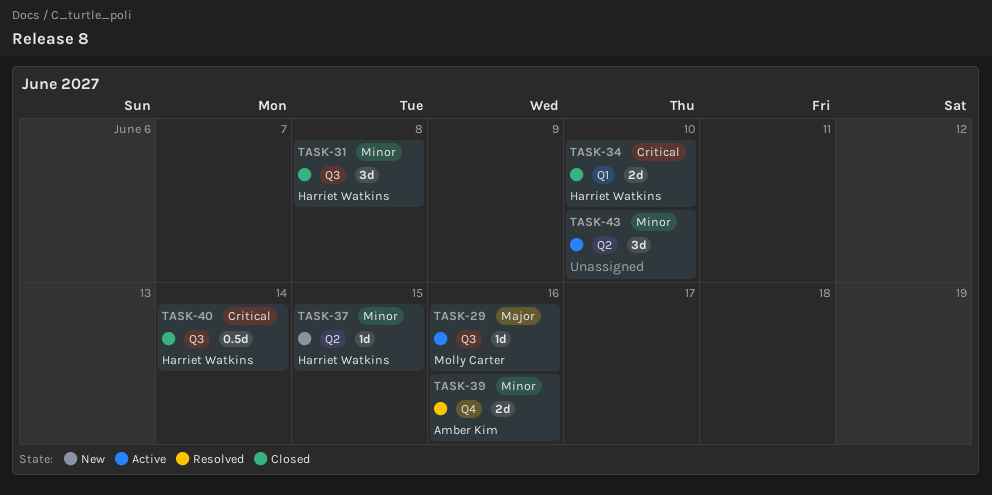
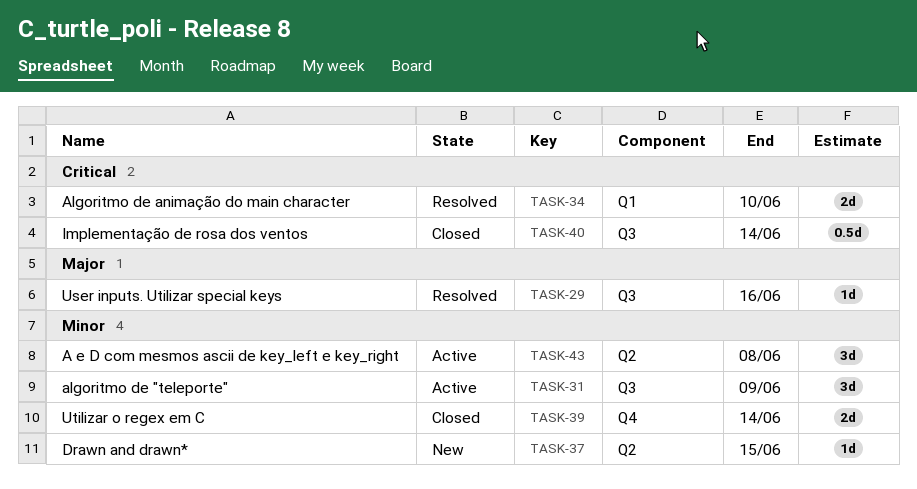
TASK-29, status: Active -> Resolved
TASK-31, status: Closed -> Active
TASK-31, due: Jun 8 -> Jun 9
TASK-34, status: Closed -> Resolved
TASK-39, status: Resolved -> Closed
TASK-39, due: Jun 16 -> Jun 14
TASK-43, due: Jun 10 -> Jun 8

